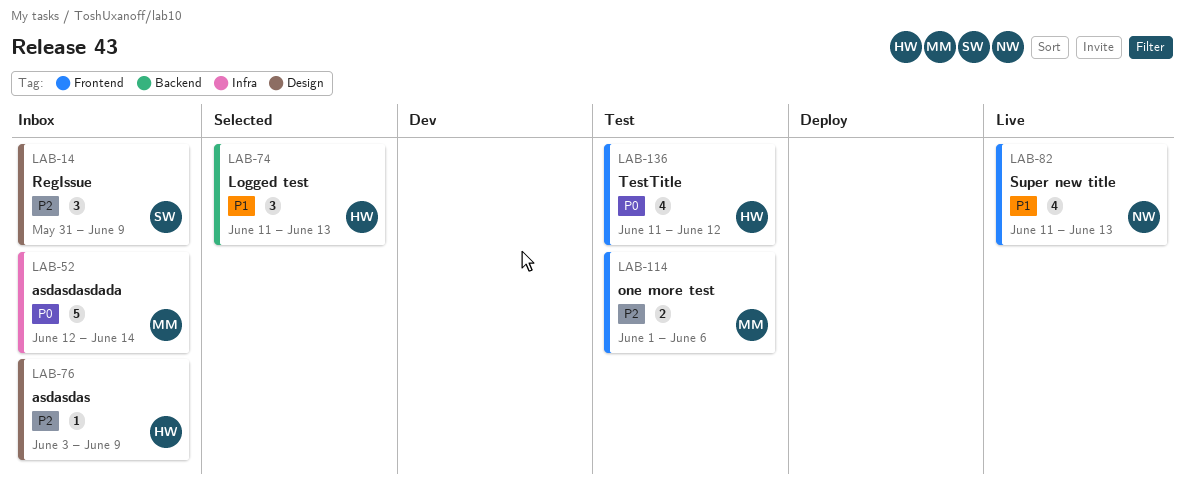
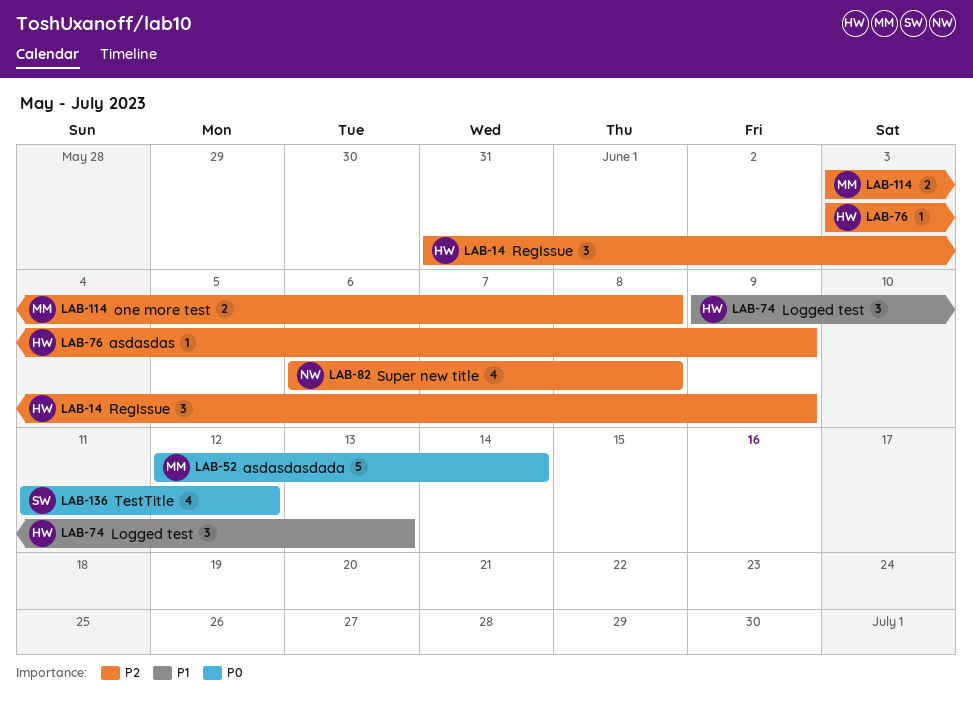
LAB-14, owner: SW -> HW
LAB-74, start: Jun 11 -> Jun 9
LAB-82, priority: P1 -> P2
LAB-82, start: Jun 11 -> Jun 6
LAB-82, due: Jun 13 -> Jun 8
LAB-114, start: Jun 1 -> Jun 3
LAB-114, due: Jun 6 -> Jun 8
LAB-136, owner: HW -> SW

